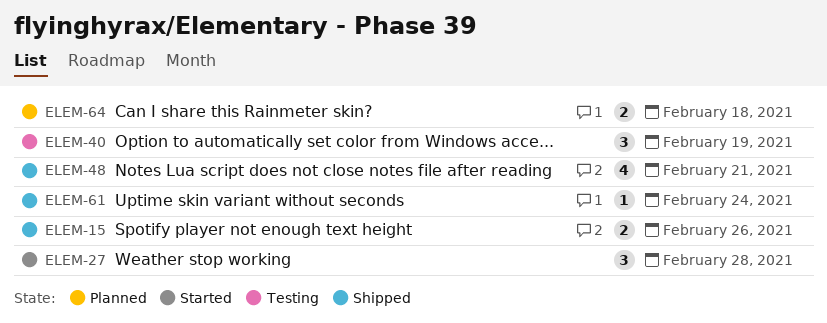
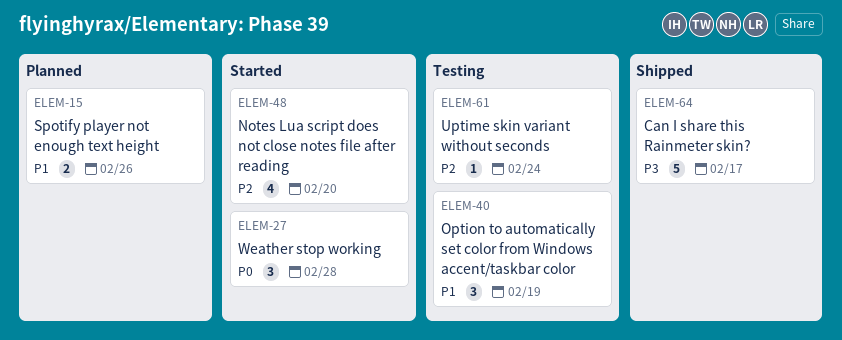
ELEM-15, status: Shipped -> Planned
ELEM-48, status: Shipped -> Started
ELEM-48, due: Feb 21 -> Feb 20
ELEM-61, status: Shipped -> Testing
ELEM-64, status: Planned -> Shipped
ELEM-64, estimate: 2 -> 5
ELEM-64, due: Feb 18 -> Feb 17

